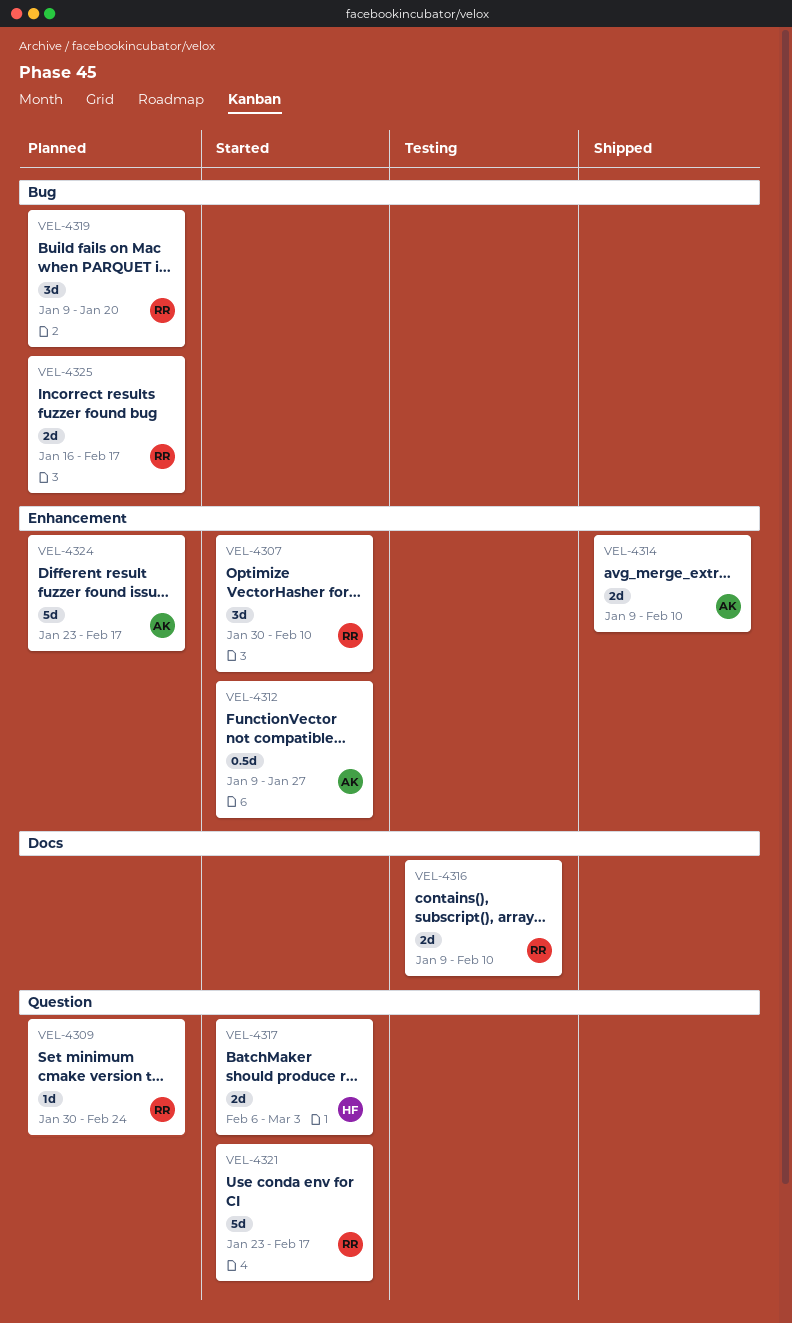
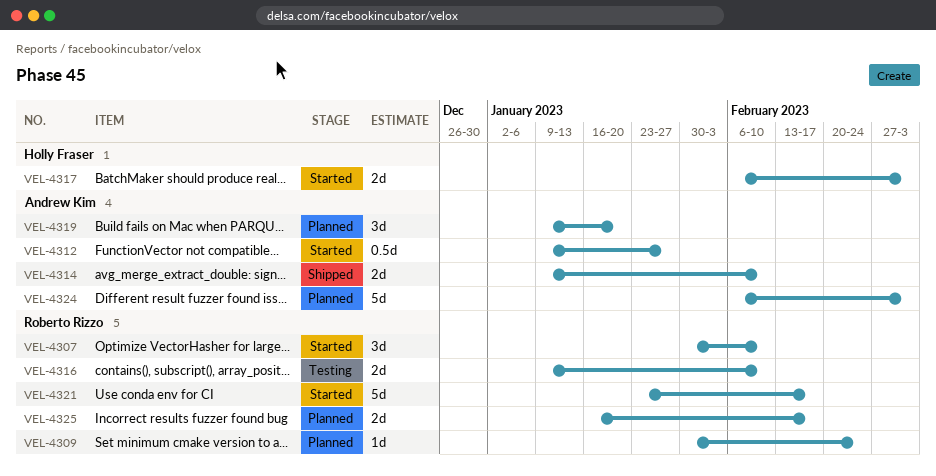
VEL-4319, owner: Roberto Rizzo -> Andrew Kim
VEL-4324, start: Jan 23 -> Feb 6
VEL-4324, due: Feb 17 -> Mar 3

